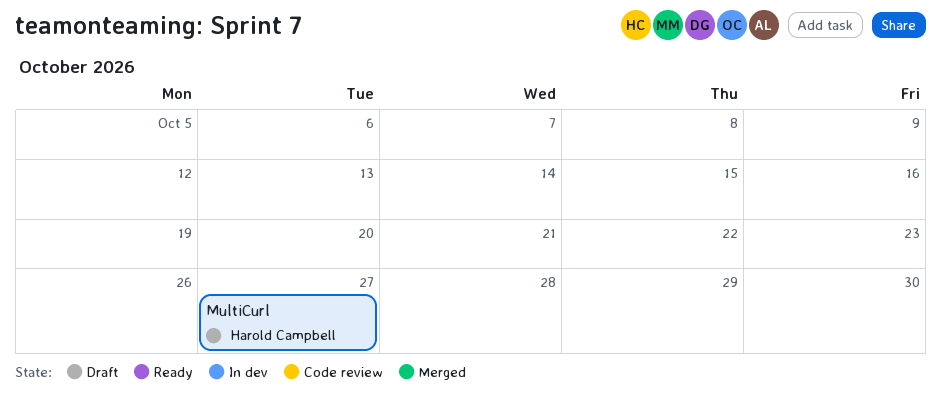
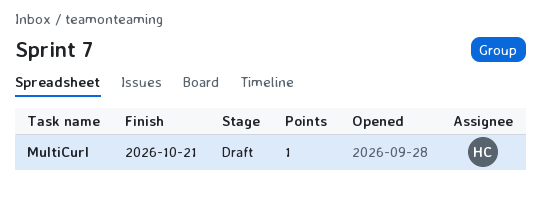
MultiCurl, due: Oct 27 -> Oct 21

